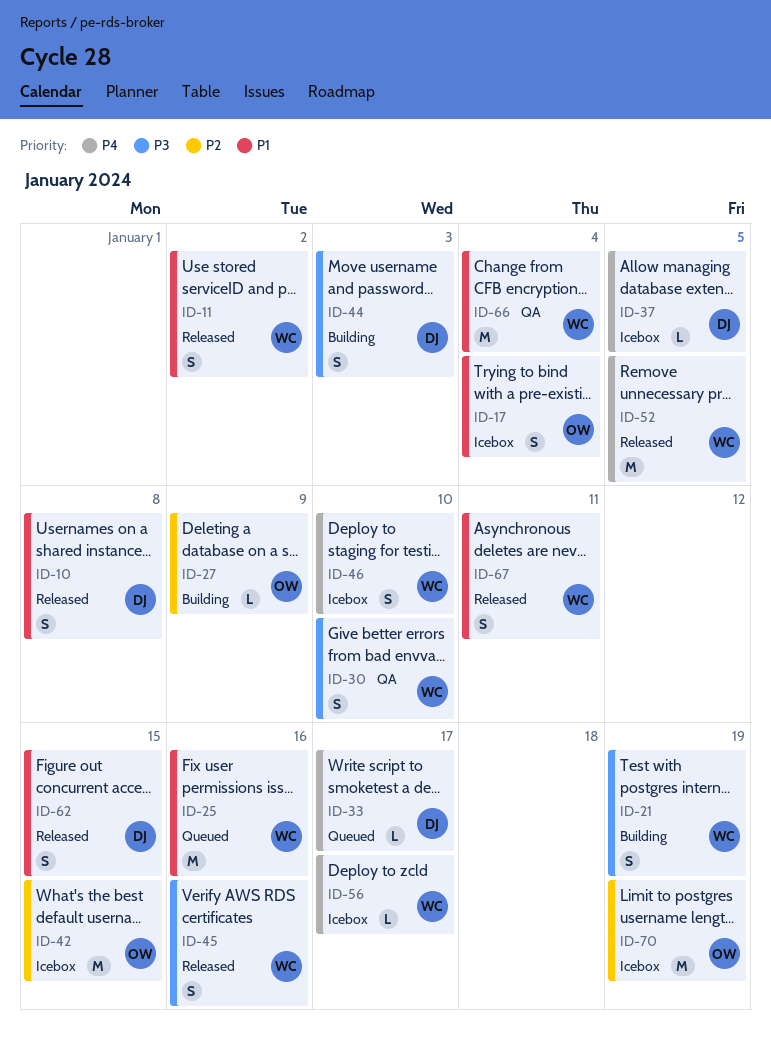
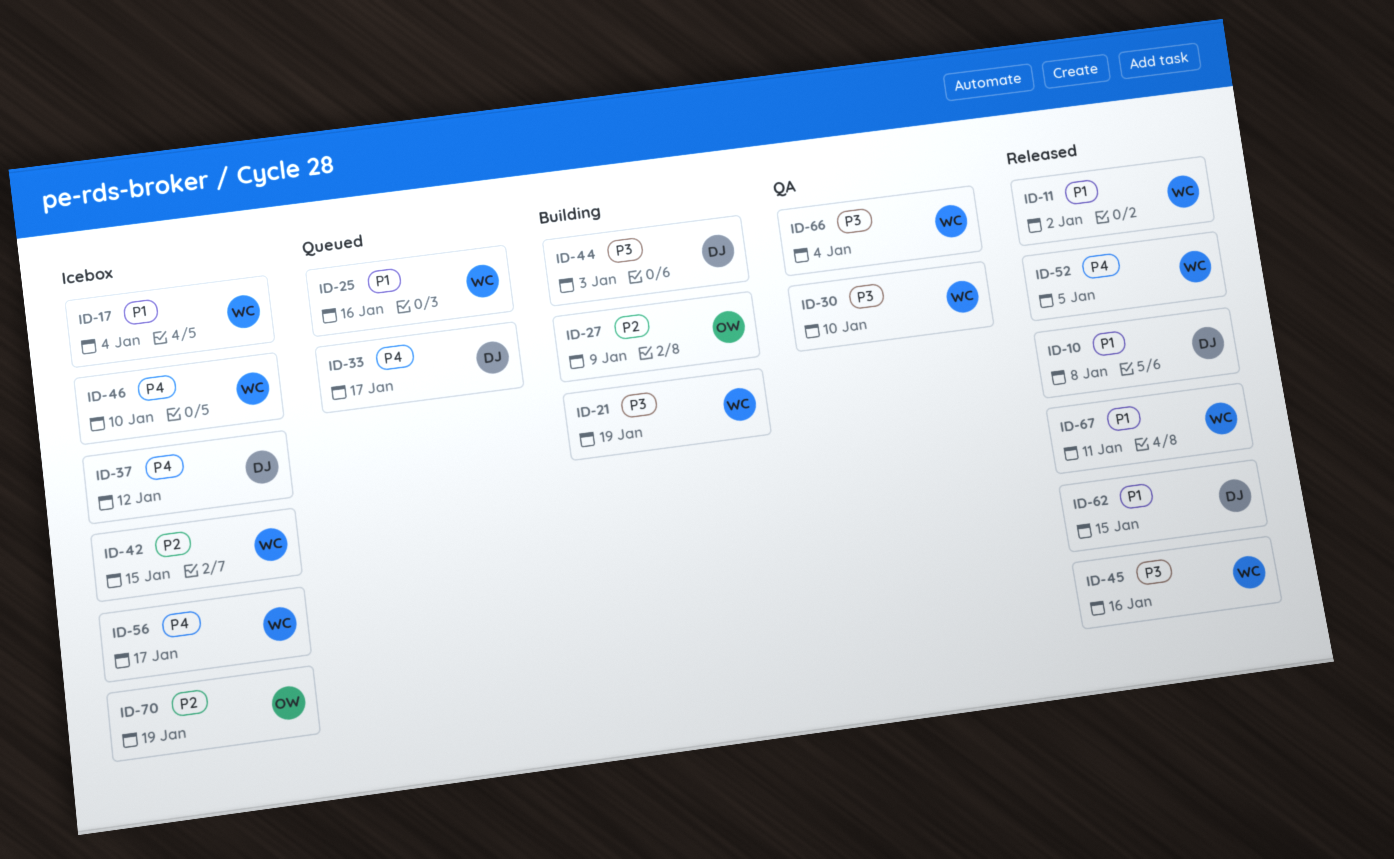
ID-17, owner: OW -> WC
ID-37, due: Jan 5 -> Jan 12
ID-42, owner: OW -> WC
ID-66, priority: P1 -> P3

